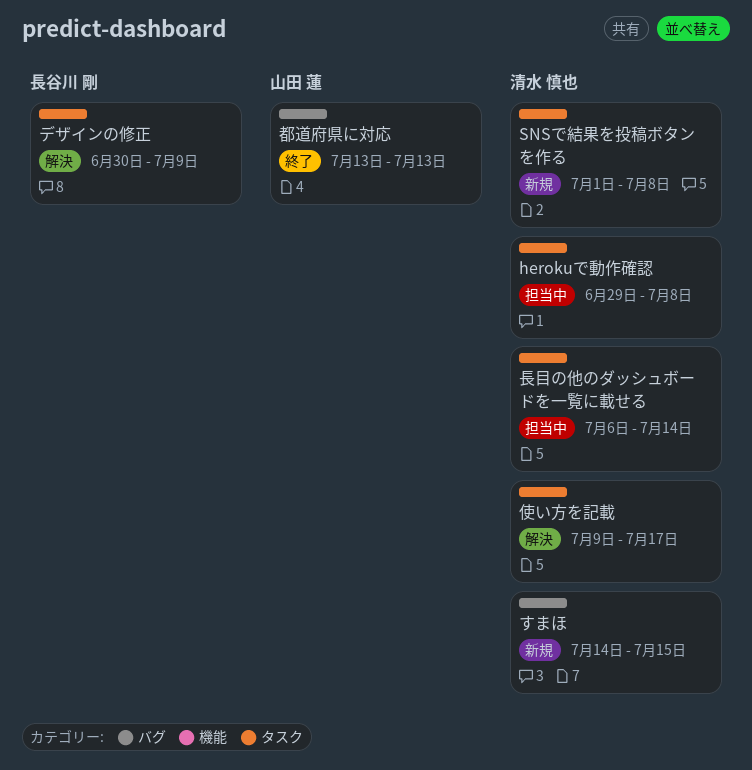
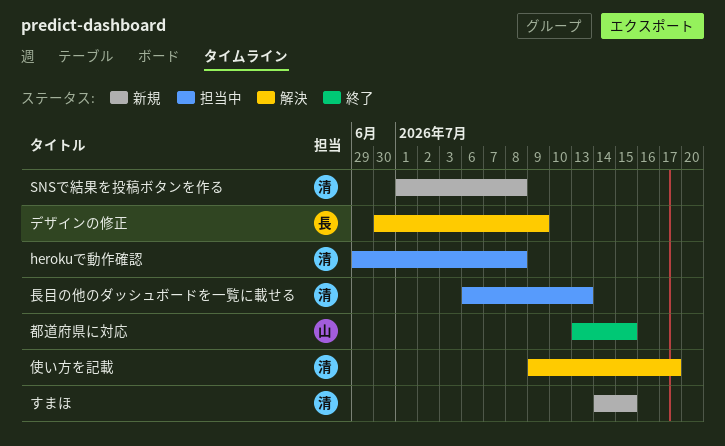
都道府県に対応, due: Jul 13 -> Jul 15
長目の他のダッシュボードを一覧に載せる, due: Jul 14 -> Jul 13

